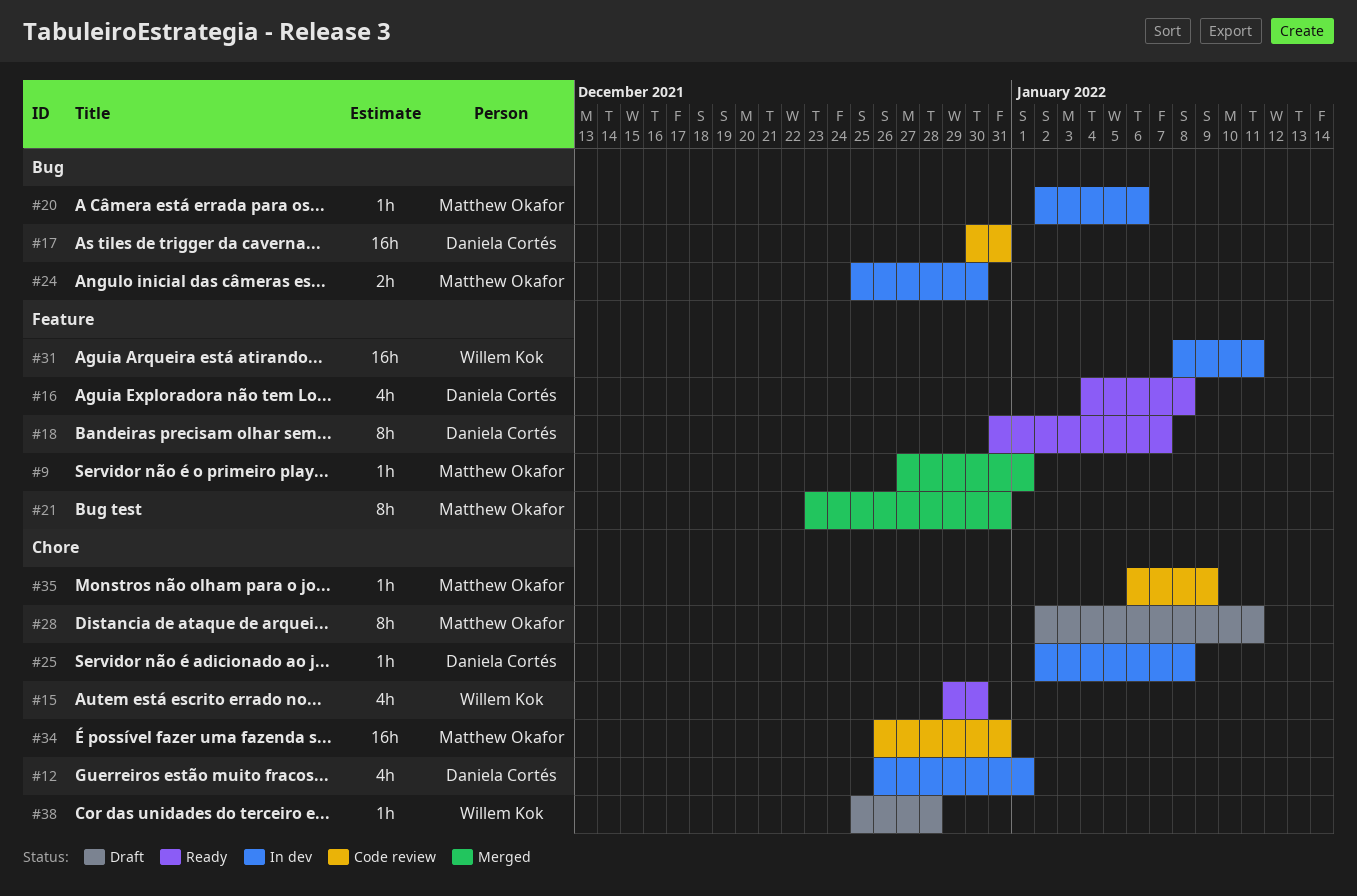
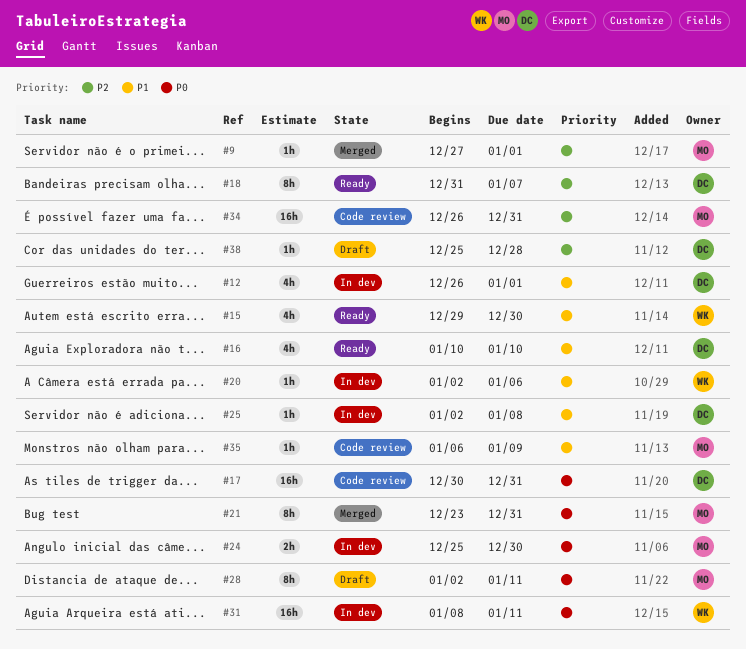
#16, start: Jan 4 -> Jan 10
#16, due: Jan 8 -> Jan 10
#20, owner: Matthew Okafor -> Willem Kok
#38, owner: Willem Kok -> Daniela Cortés

